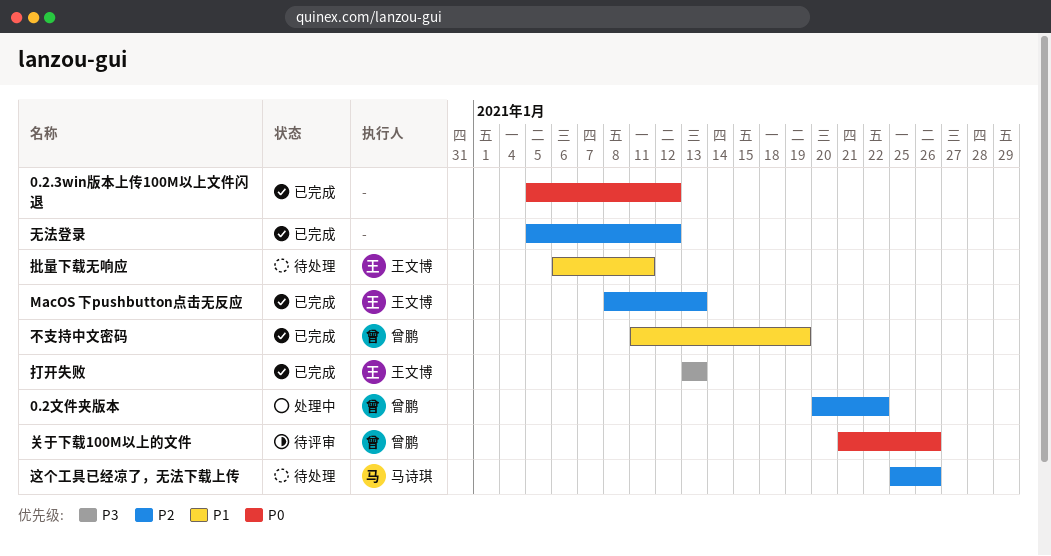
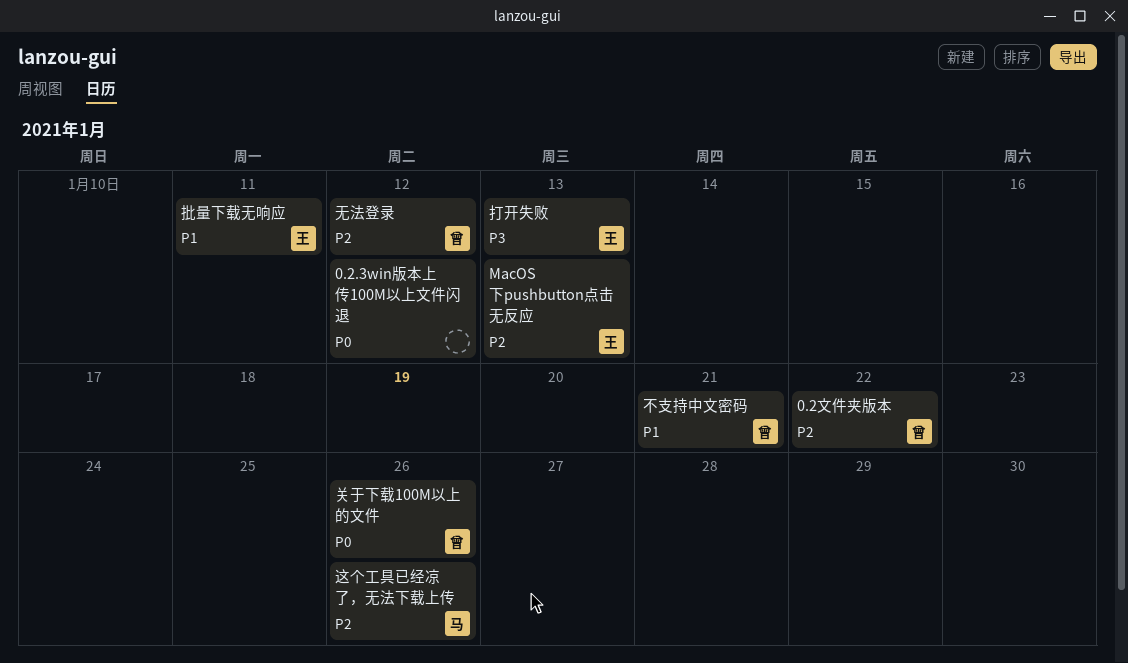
不支持中文密码, due: Jan 19 -> Jan 21
无法登录, owner: none -> 曾鹏

